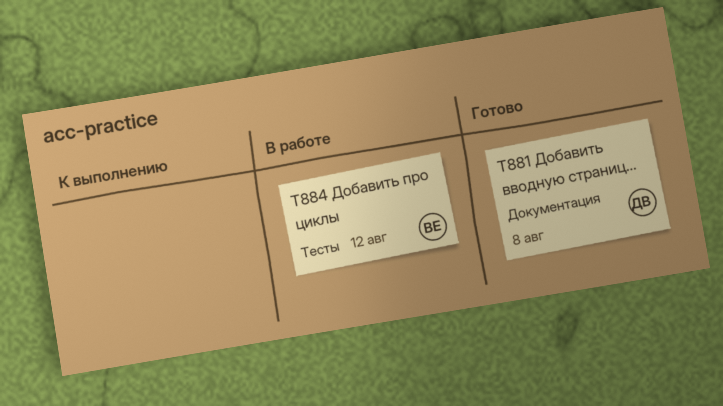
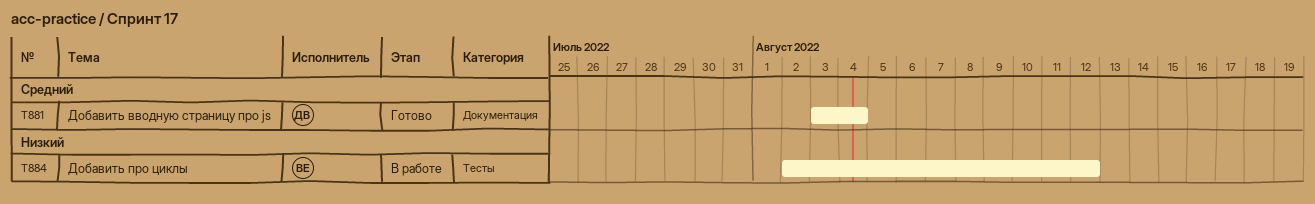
T881, due: Aug 8 -> Aug 4

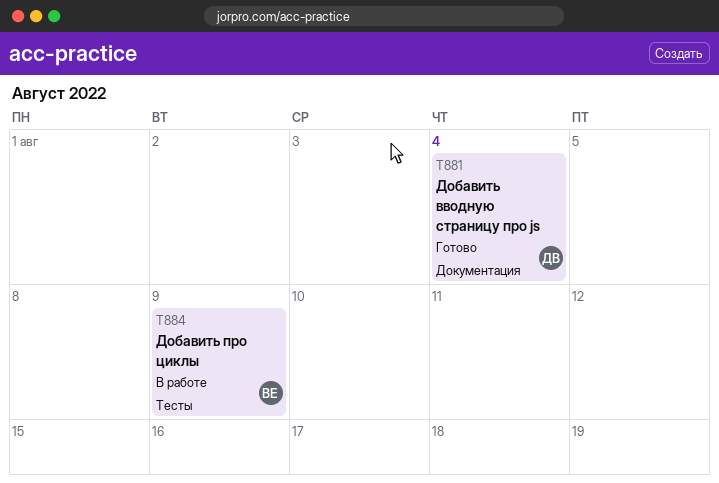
T884, due: Aug 12 -> Aug 9

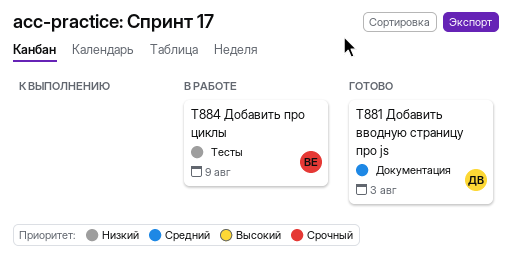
T881, due: Aug 4 -> Aug 3

